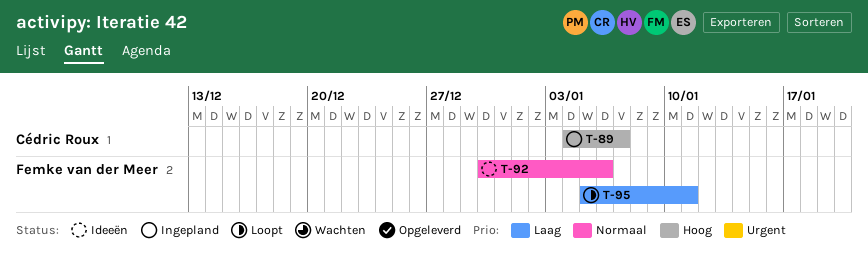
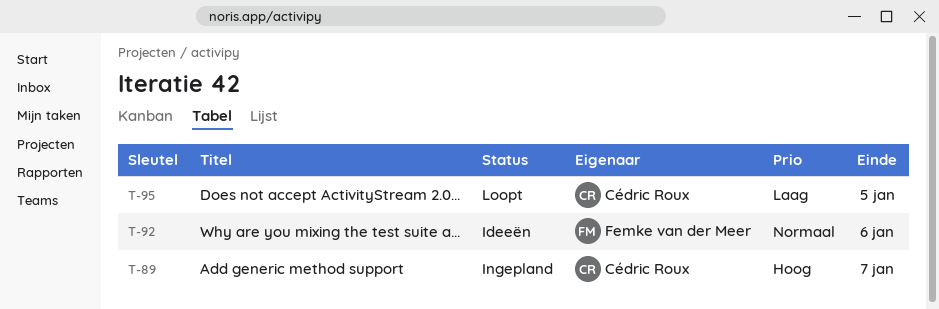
T-95, owner: Femke van der Meer -> Cédric Roux
T-95, due: Jan 11 -> Jan 5

